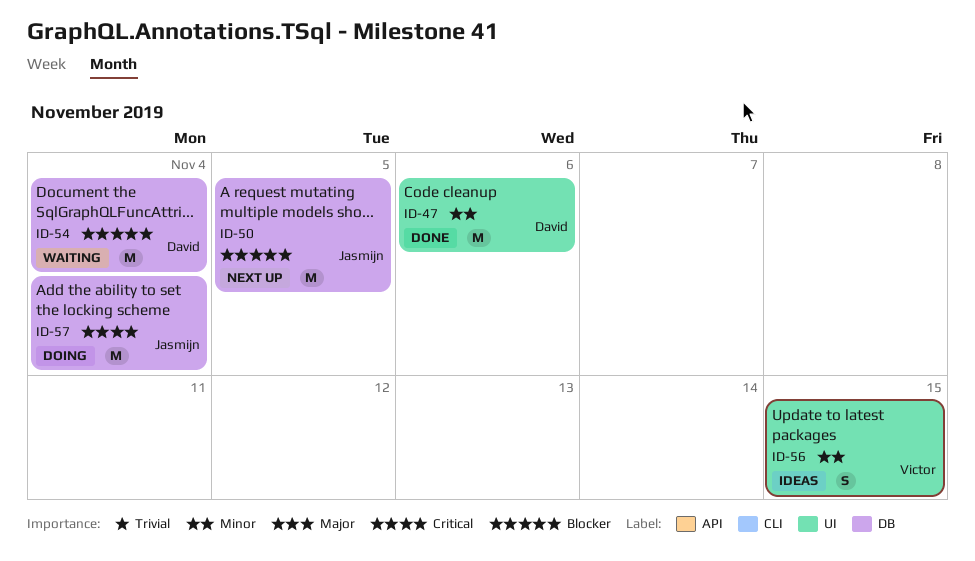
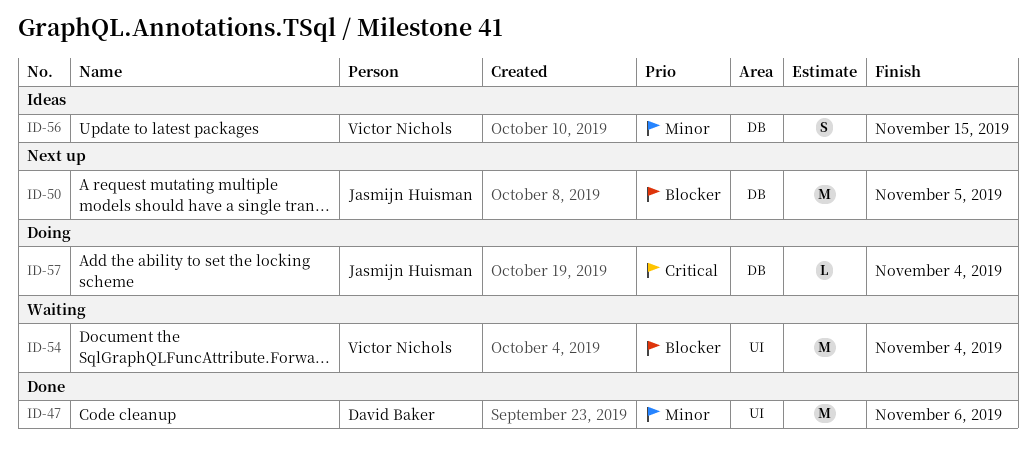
ID-54, owner: David Baker -> Victor Nichols
ID-54, label: DB -> UI
ID-56, label: UI -> DB
ID-57, estimate: M -> L

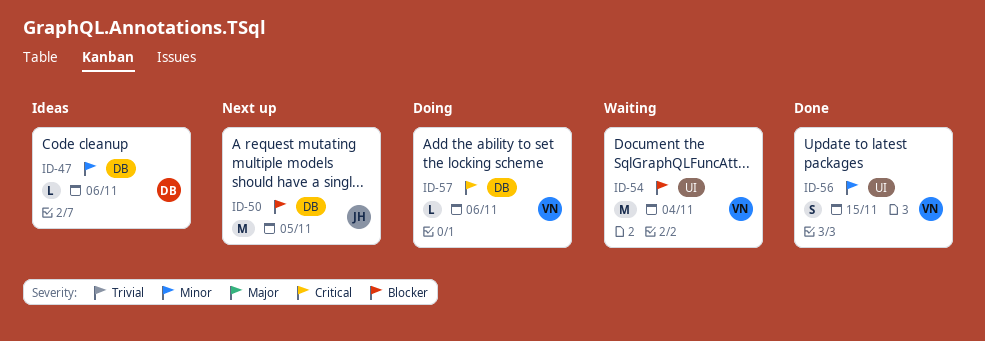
ID-47, status: Done -> Ideas
ID-47, label: UI -> DB
ID-47, estimate: M -> L
ID-56, status: Ideas -> Done
ID-56, label: DB -> UI
ID-57, owner: Jasmijn Huisman -> Victor Nichols
ID-57, due: Nov 4 -> Nov 6

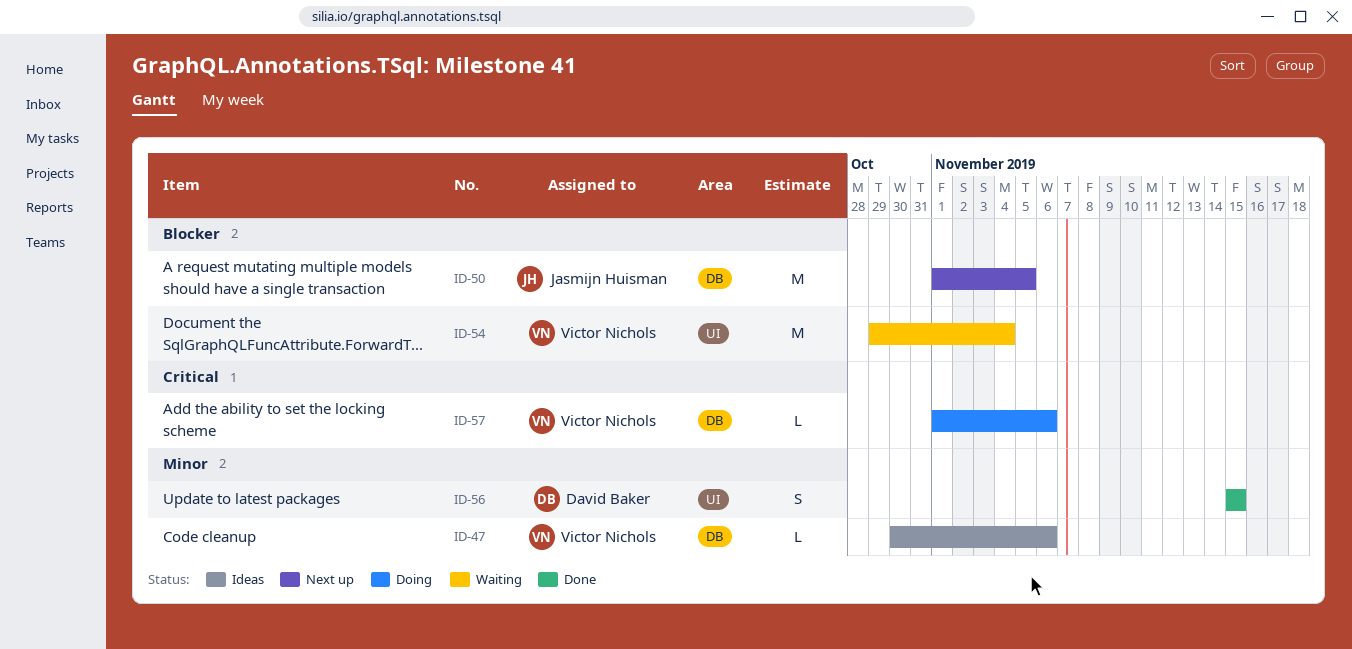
ID-47, owner: David Baker -> Victor Nichols
ID-56, owner: Victor Nichols -> David Baker

